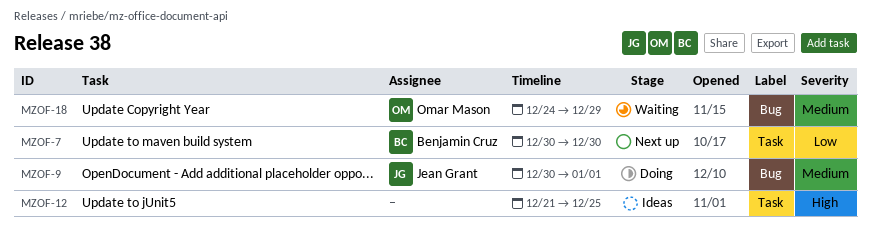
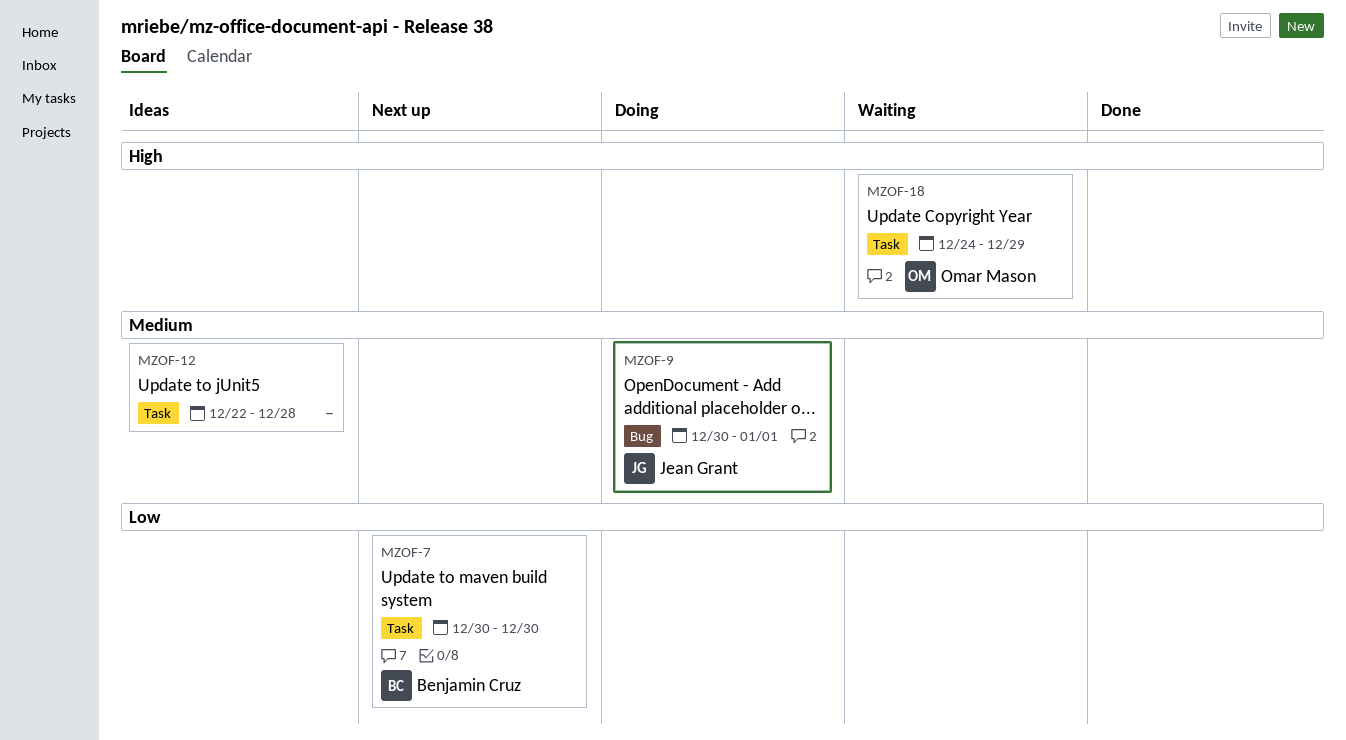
MZOF-12, priority: High -> Medium
MZOF-12, start: Dec 21 -> Dec 22
MZOF-12, due: Dec 25 -> Dec 28
MZOF-18, priority: Medium -> High
MZOF-18, label: Bug -> Task

